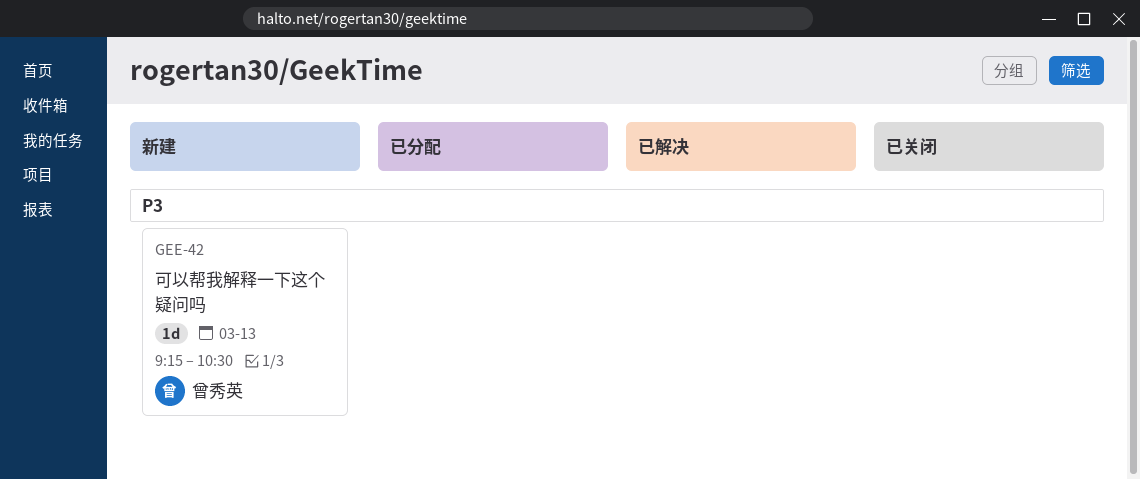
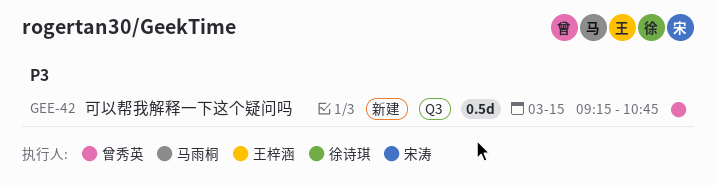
GEE-42, estimate: 1d -> 0.5d
GEE-42, day: Mar 13 -> Mar 15
GEE-42, ends: 10:30 -> 10:45

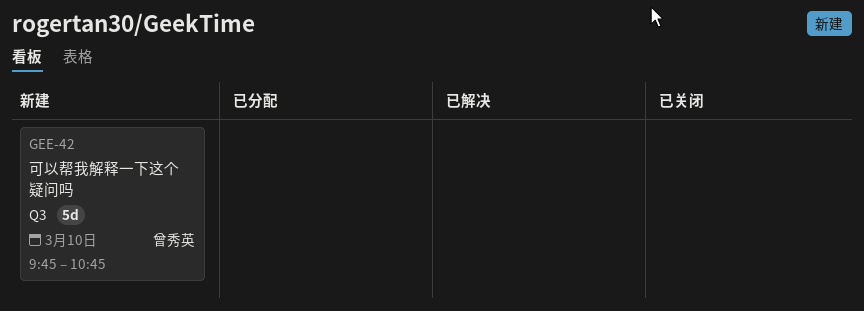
GEE-42, estimate: 0.5d -> 5d
GEE-42, day: Mar 15 -> Mar 10
GEE-42, begins: 09:15 -> 09:45

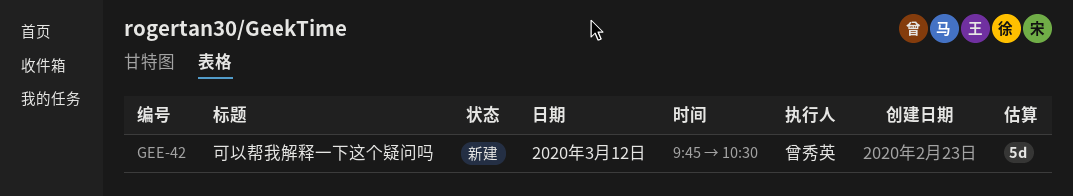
GEE-42, day: Mar 10 -> Mar 12
GEE-42, ends: 10:45 -> 10:30

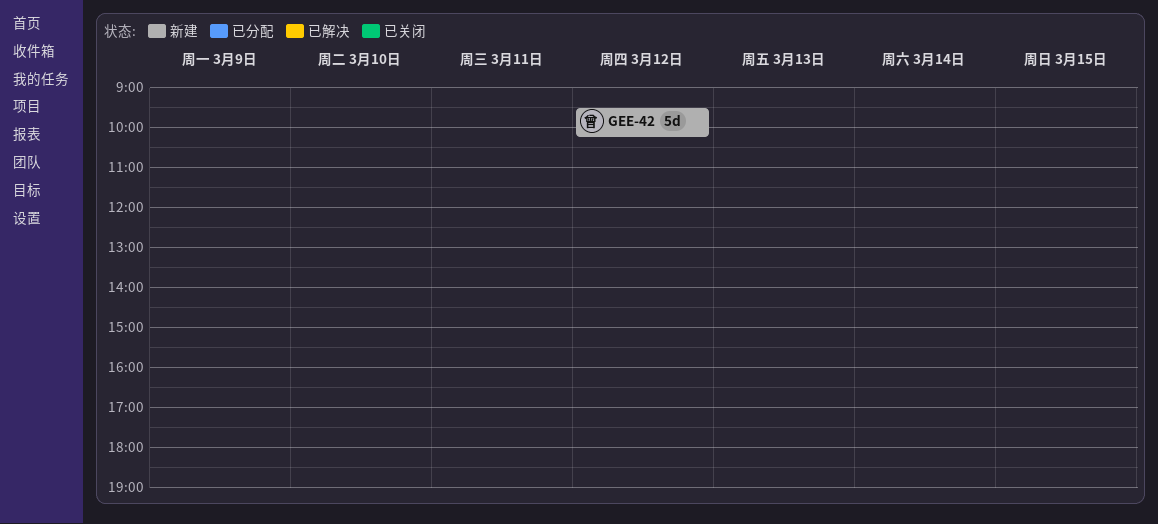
GEE-42, begins: 09:45 -> 09:30
GEE-42, ends: 10:30 -> 10:15

